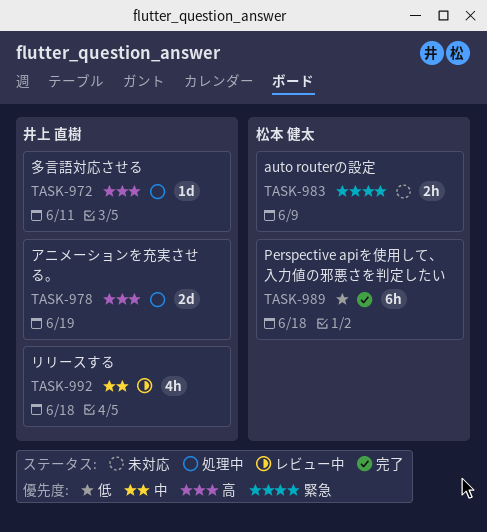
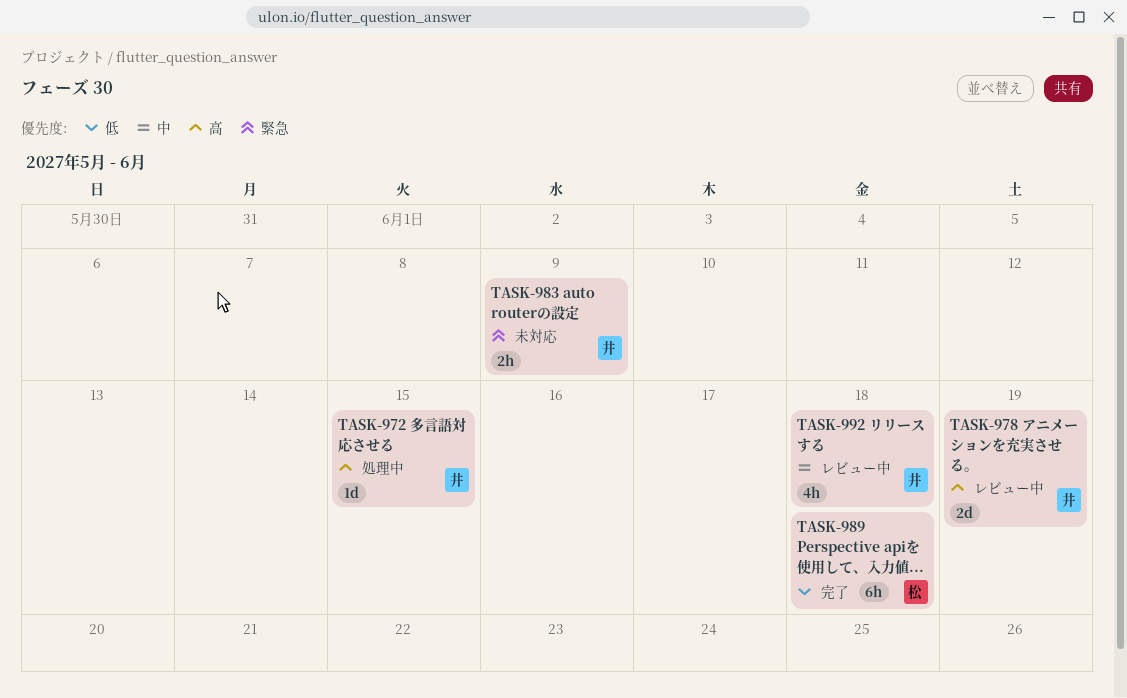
TASK-972, due: Jun 11 -> Jun 15
TASK-978, status: 処理中 -> レビュー中
TASK-983, owner: 松本 健太 -> 井上 直樹

